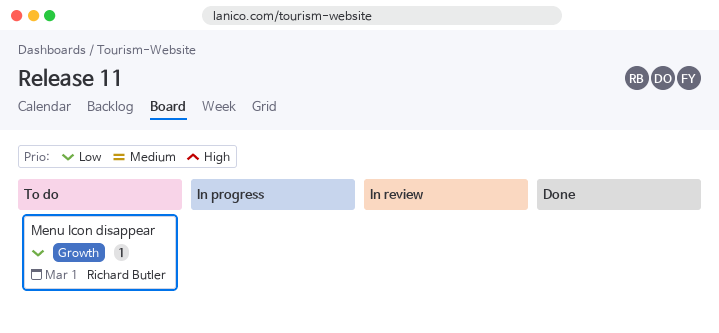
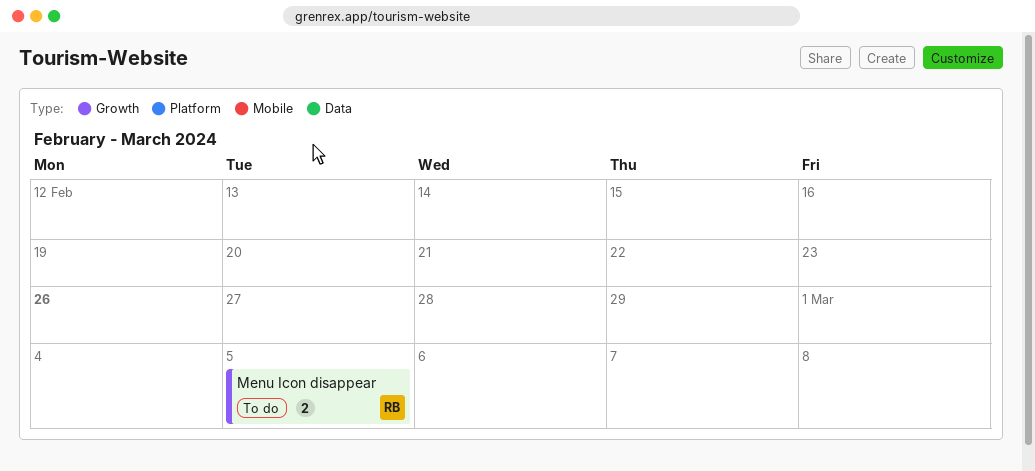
Menu Icon disappear, estimate: 1 -> 2
Menu Icon disappear, due: Mar 1 -> Mar 5

